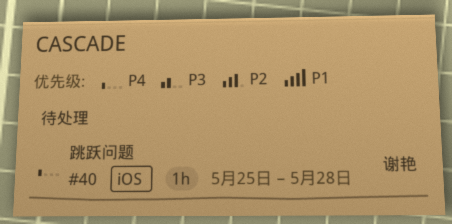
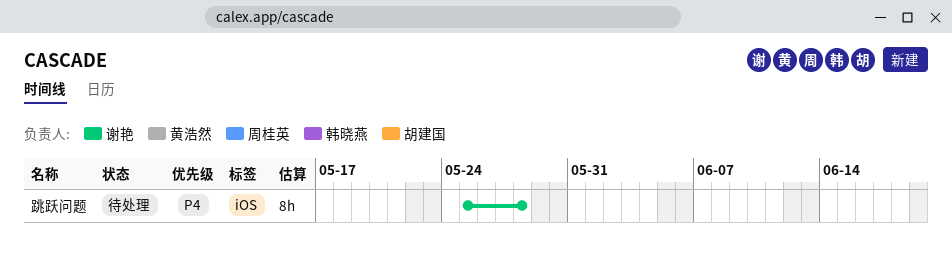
跳跃问题, estimate: 1h -> 8h

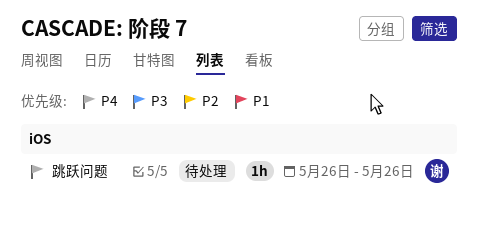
跳跃问题, estimate: 8h -> 1h
跳跃问题, start: May 25 -> May 26
跳跃问题, due: May 28 -> May 26

